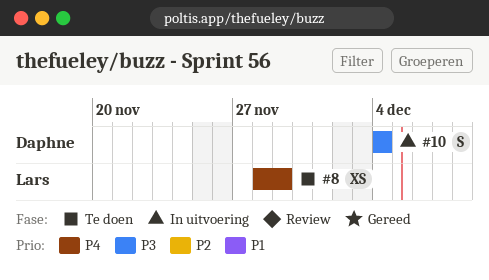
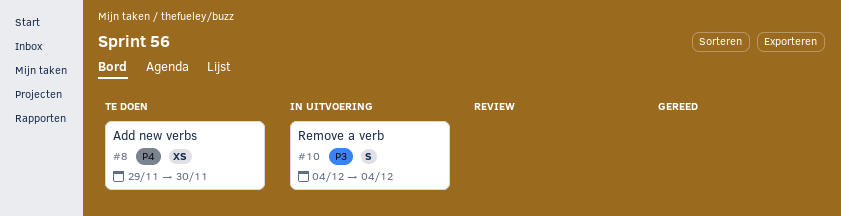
#8, start: Nov 28 -> Nov 29
#8, due: Nov 29 -> Nov 30

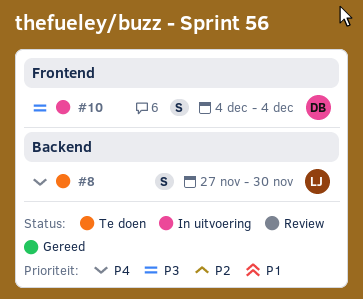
#8, estimate: XS -> S
#8, start: Nov 29 -> Nov 27

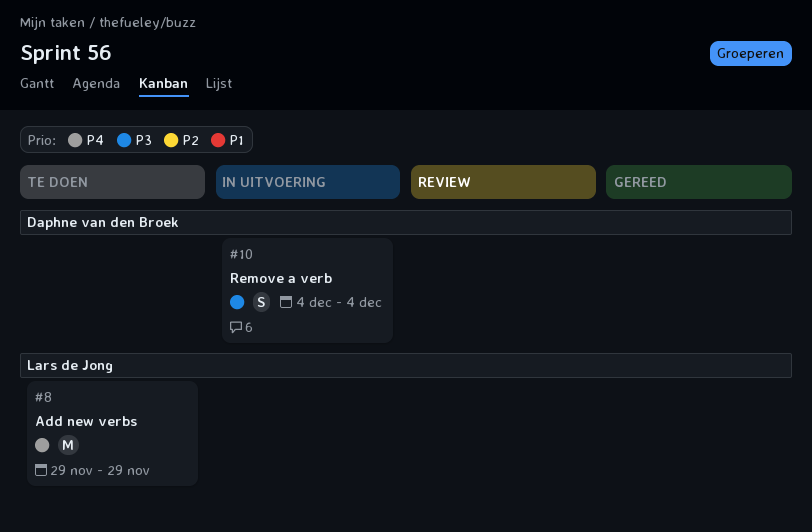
#8, estimate: S -> M
#8, start: Nov 27 -> Nov 29
#8, due: Nov 30 -> Nov 29

